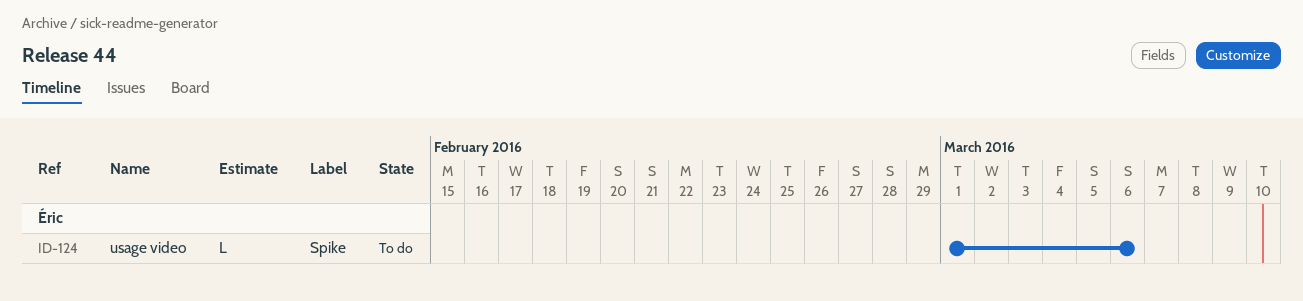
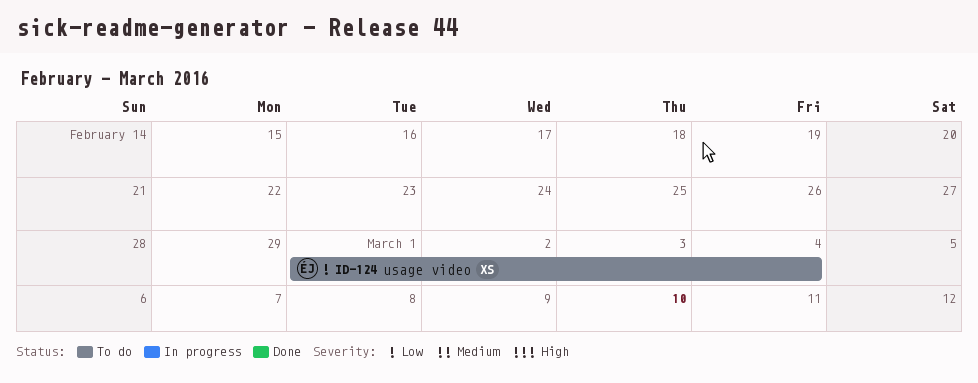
ID-124, estimate: L -> XS
ID-124, due: Mar 6 -> Mar 4

